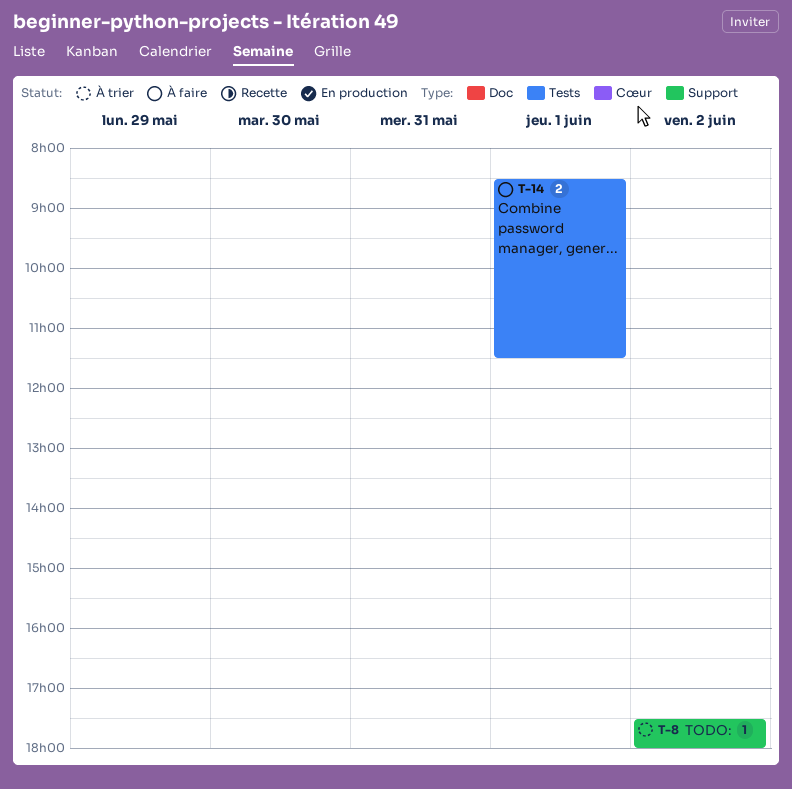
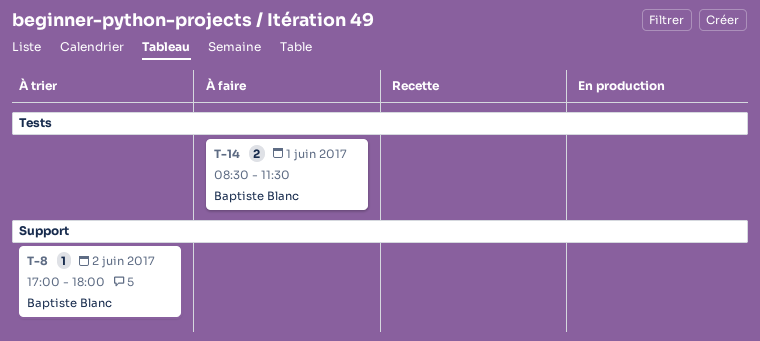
T-8, begins: 17:30 -> 17:00

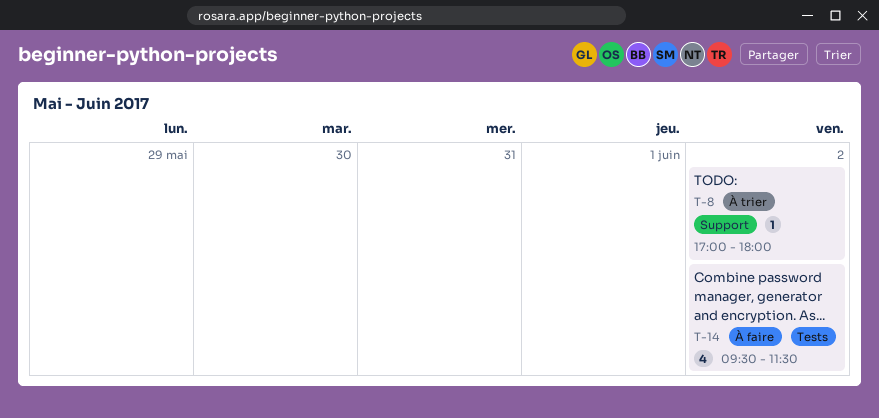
T-14, estimate: 2 -> 4
T-14, day: Jun 1 -> Jun 2
T-14, begins: 08:30 -> 09:30

